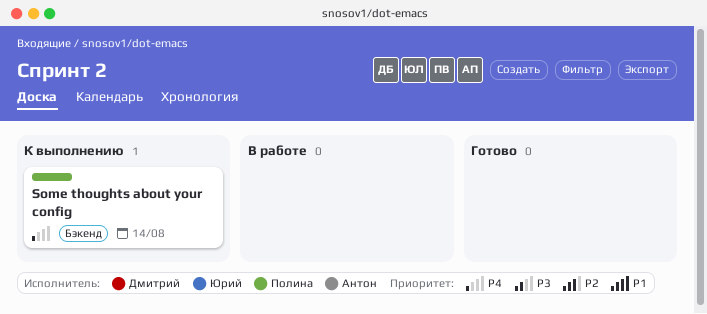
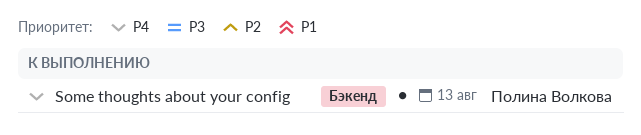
Some thoughts about your config, due: Aug 14 -> Aug 13

